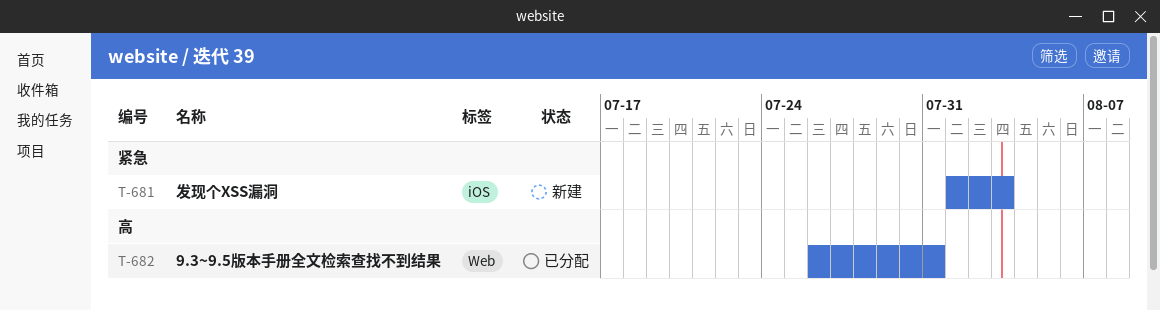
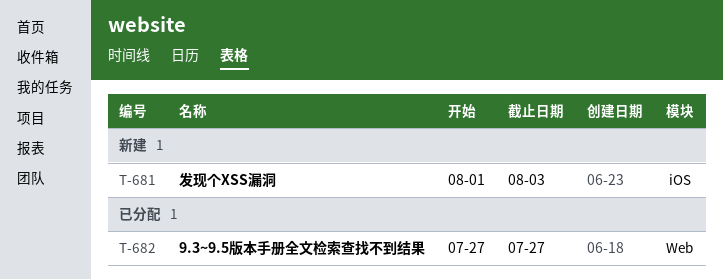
T-682, start: Jul 26 -> Jul 27
T-682, due: Jul 31 -> Jul 27

